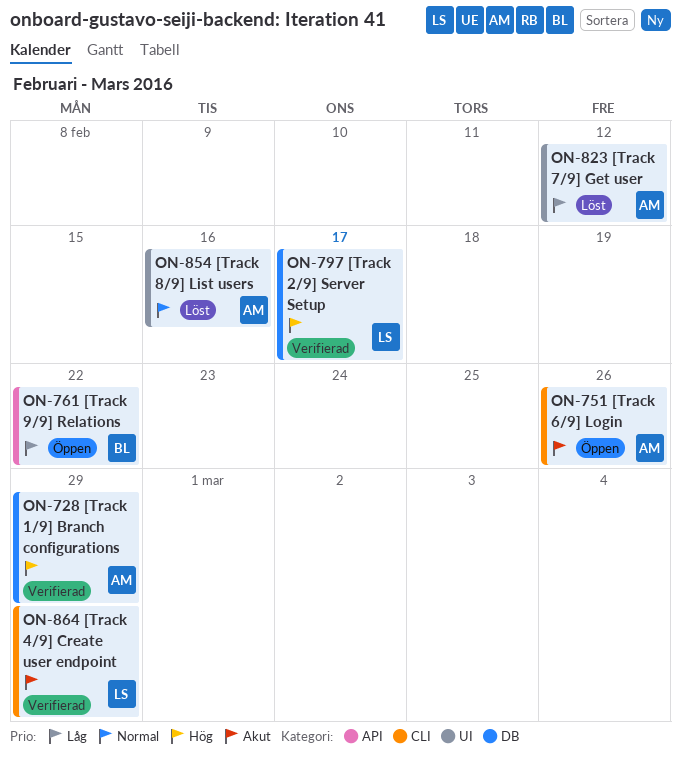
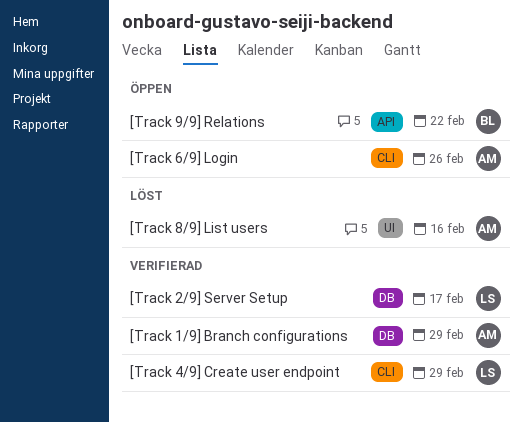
[Track 7/9] Get user: present -> none

